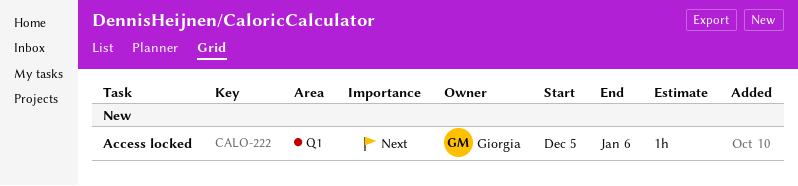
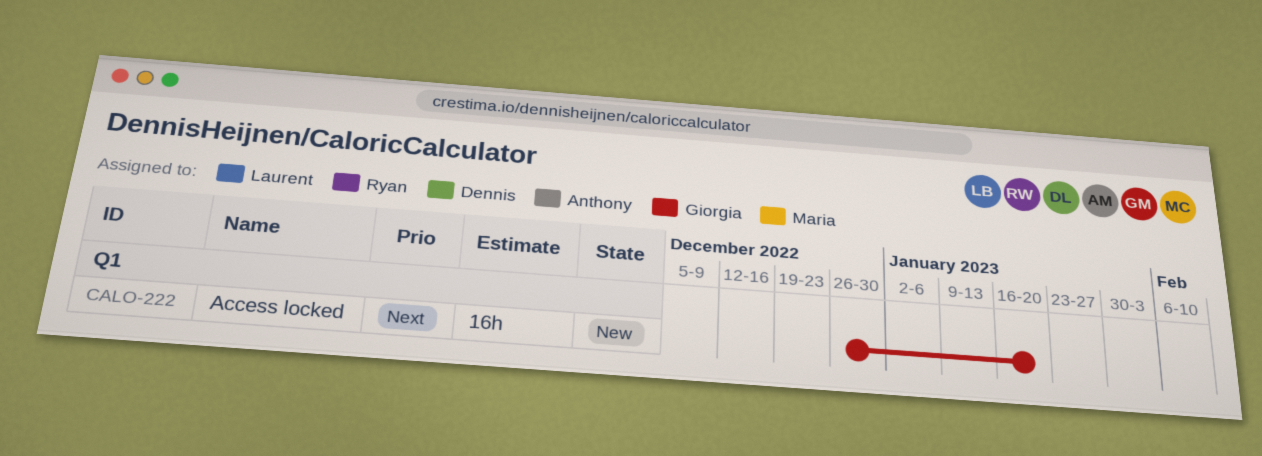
CALO-222, estimate: 1h -> 16h
CALO-222, start: Dec 5 -> Dec 26
CALO-222, due: Jan 6 -> Jan 20

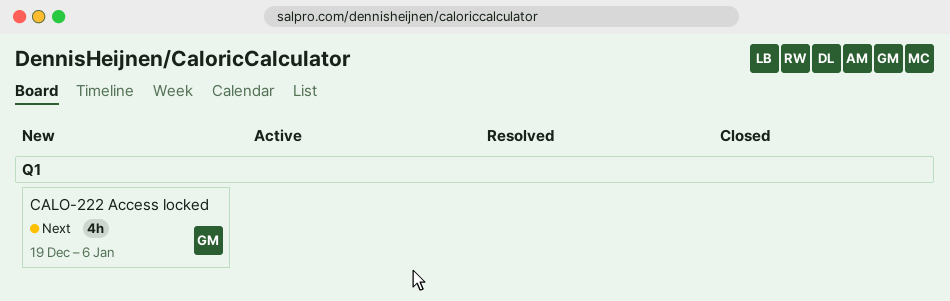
CALO-222, estimate: 16h -> 4h
CALO-222, start: Dec 26 -> Dec 19
CALO-222, due: Jan 20 -> Jan 6

